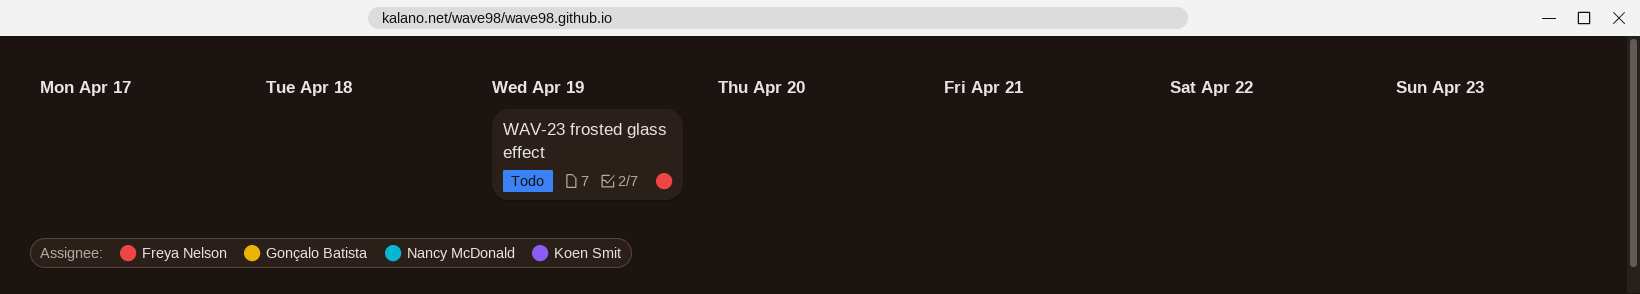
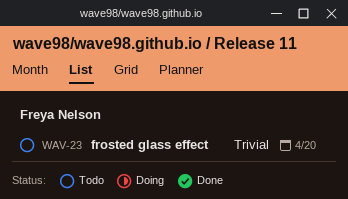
WAV-23, due: Apr 19 -> Apr 20

